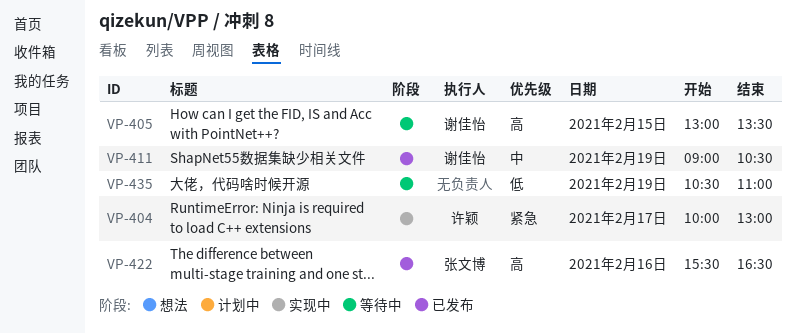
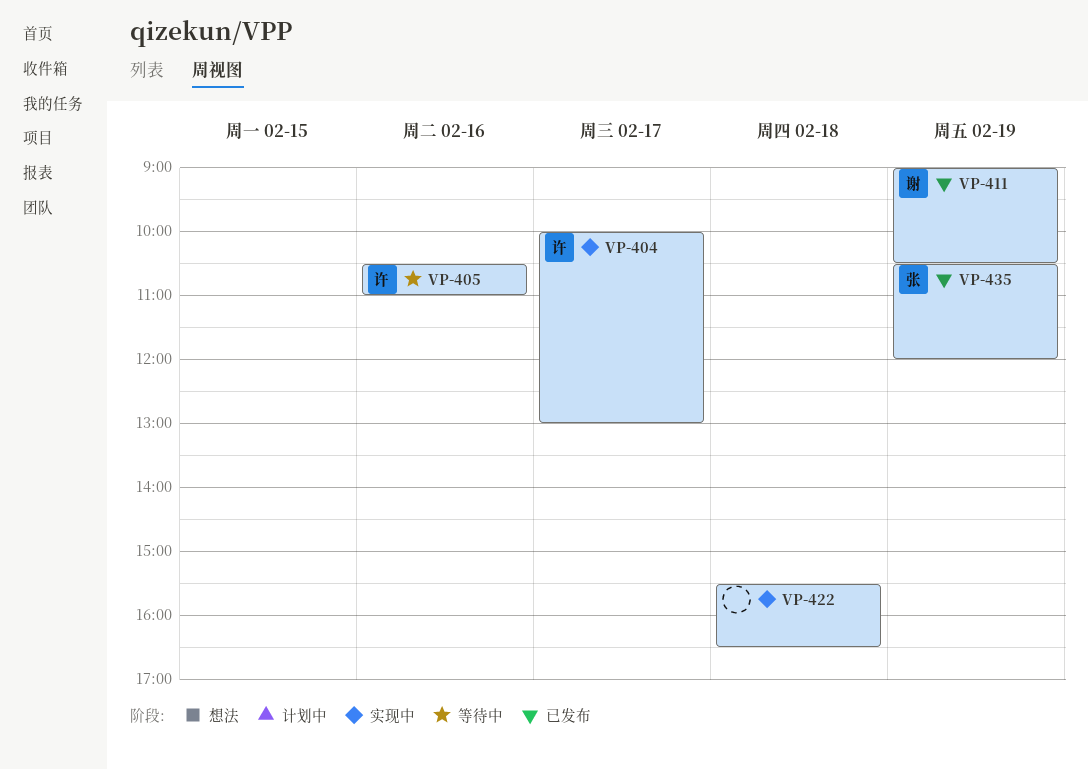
VP-405, owner: 谢佳怡 -> 许颖
VP-405, day: Feb 15 -> Feb 16
VP-405, begins: 13:00 -> 10:30
VP-405, ends: 13:30 -> 11:00
VP-422, status: 已发布 -> 实现中
VP-422, owner: 张文博 -> none
VP-422, day: Feb 16 -> Feb 18
VP-435, status: 等待中 -> 已发布
VP-435, owner: none -> 张文博
VP-435, ends: 11:00 -> 12:00

